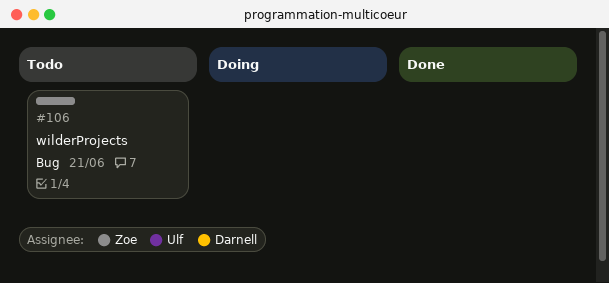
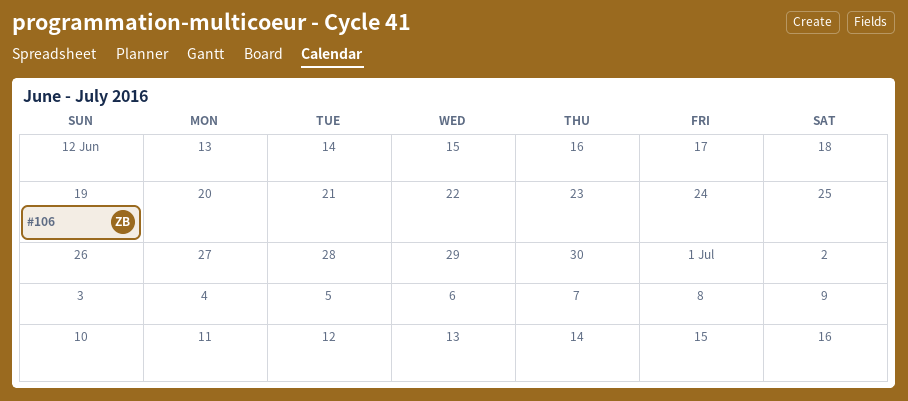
#106, due: Jun 21 -> Jun 19

